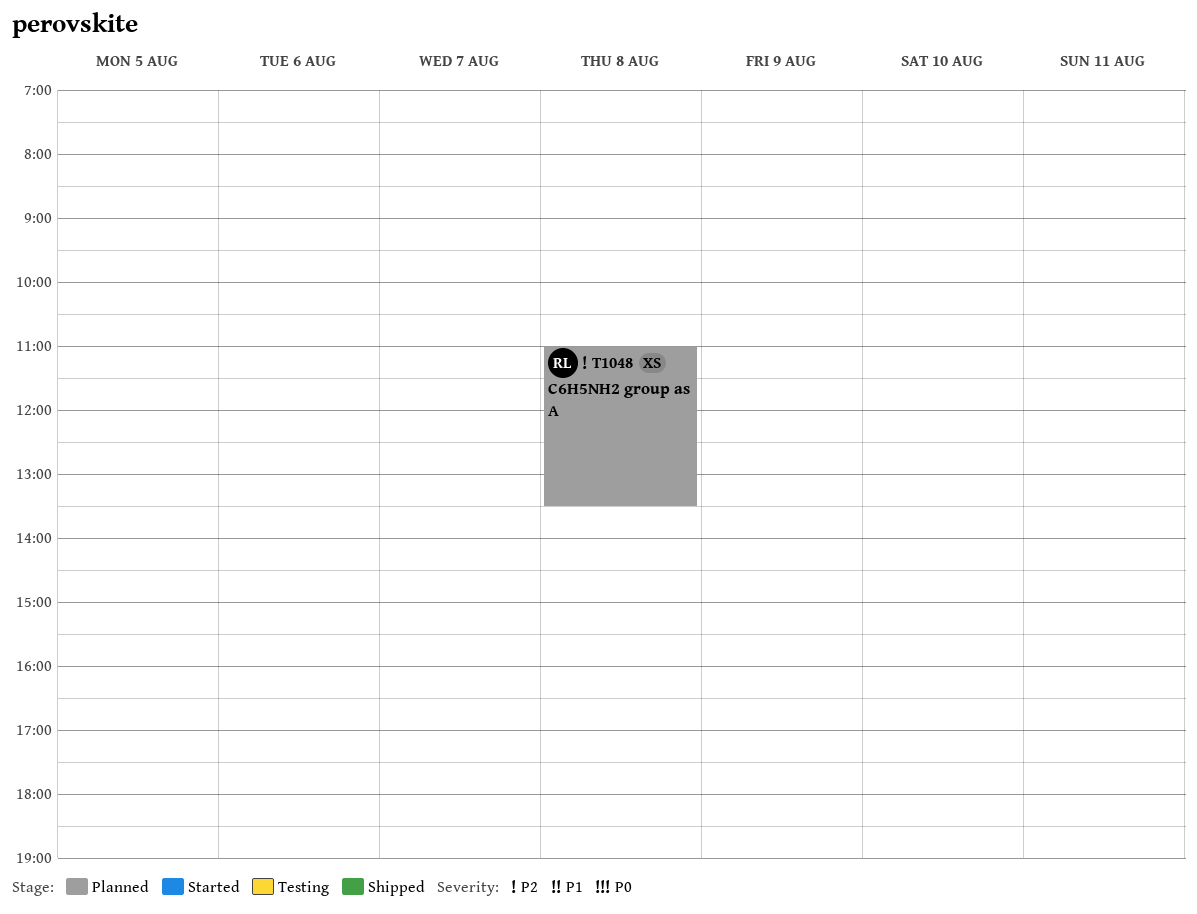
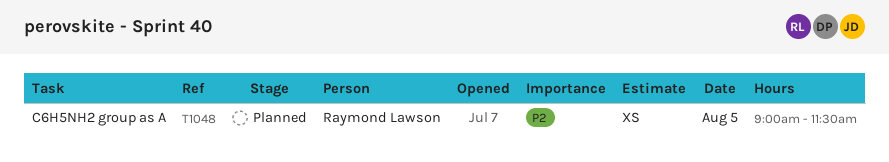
T1048, day: Aug 8 -> Aug 5
T1048, begins: 11:00 -> 09:00
T1048, ends: 13:30 -> 11:30

